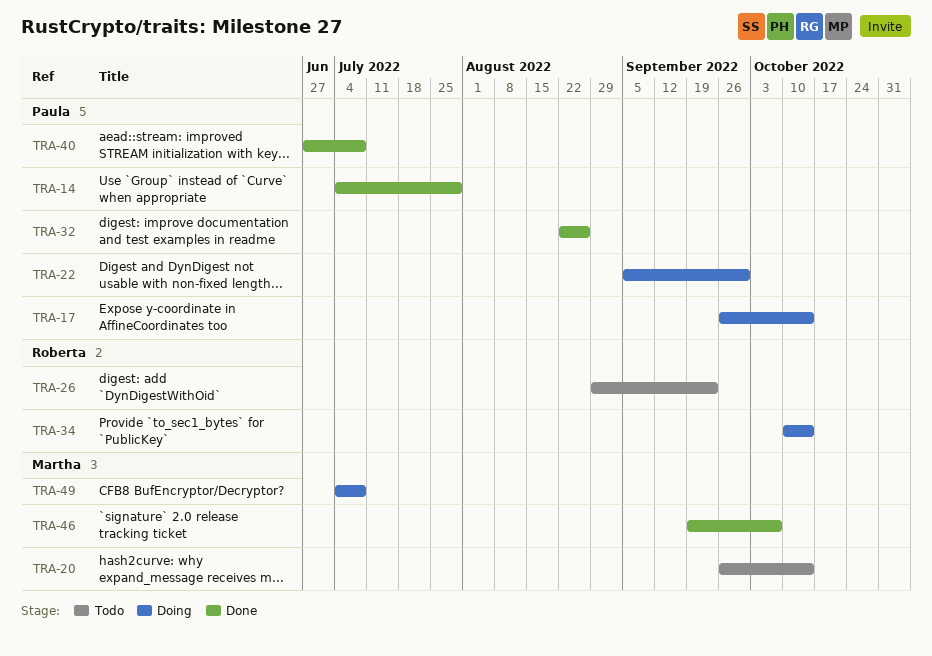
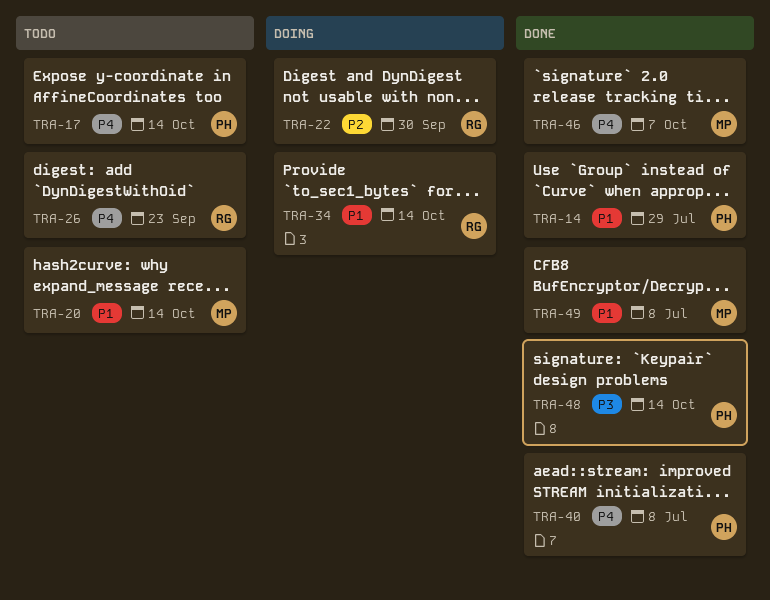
TRA-17, status: Doing -> Todo
TRA-22, owner: Paula -> Roberta
TRA-32: present -> none
TRA-48: none -> present
TRA-49, status: Doing -> Done

